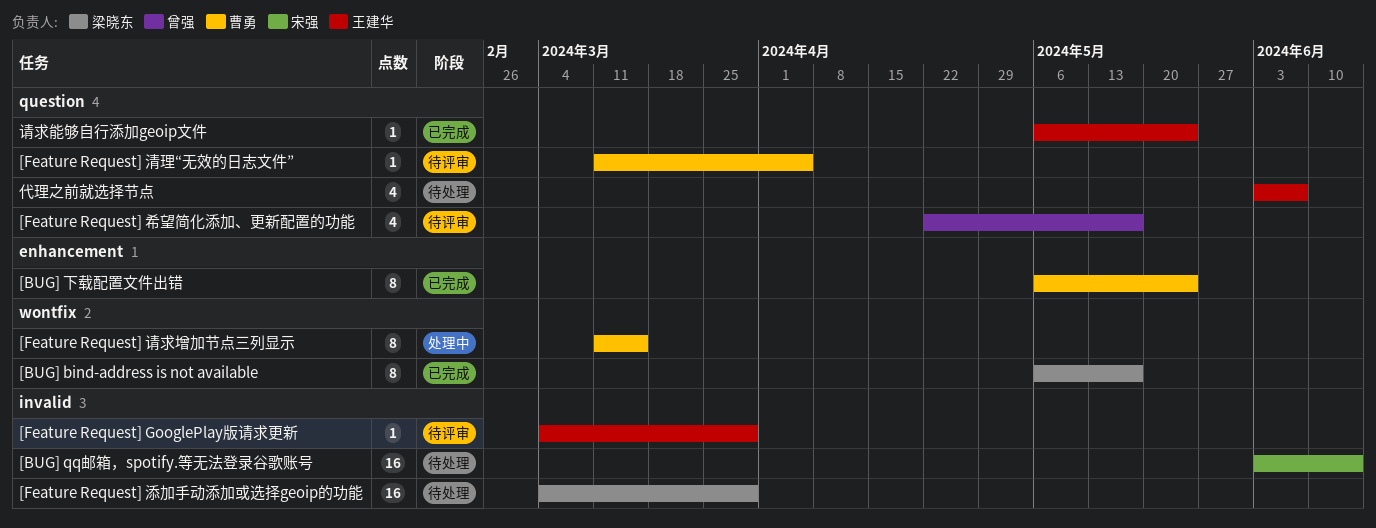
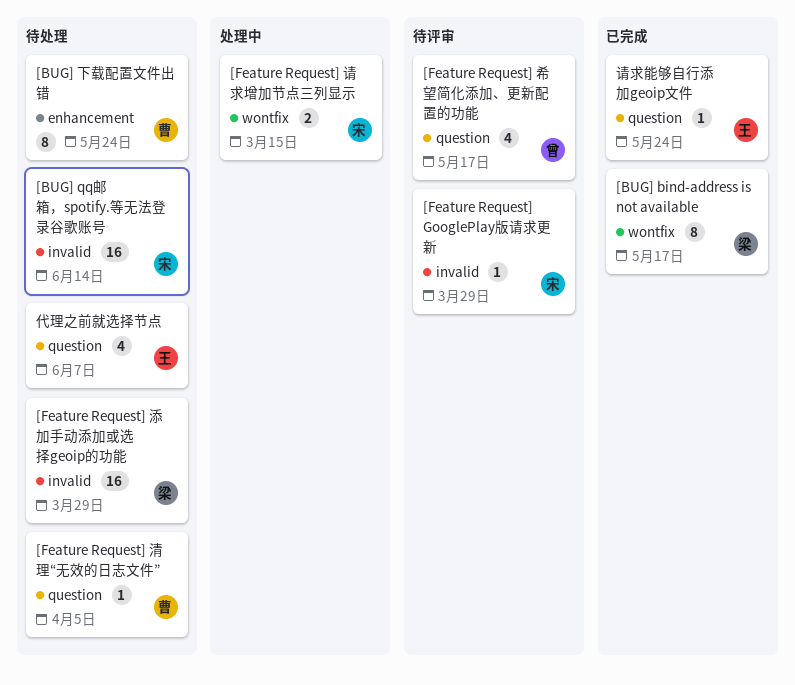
[BUG] 下载配置文件出错, status: 已完成 -> 待处理
[Feature Request] GooglePlay版请求更新, owner: 王建华 -> 宋强
[Feature Request] 清理“无效的日志文件”, status: 待评审 -> 待处理
[Feature Request] 请求增加节点三列显示, owner: 曹勇 -> 宋强
[Feature Request] 请求增加节点三列显示, estimate: 8 -> 2

